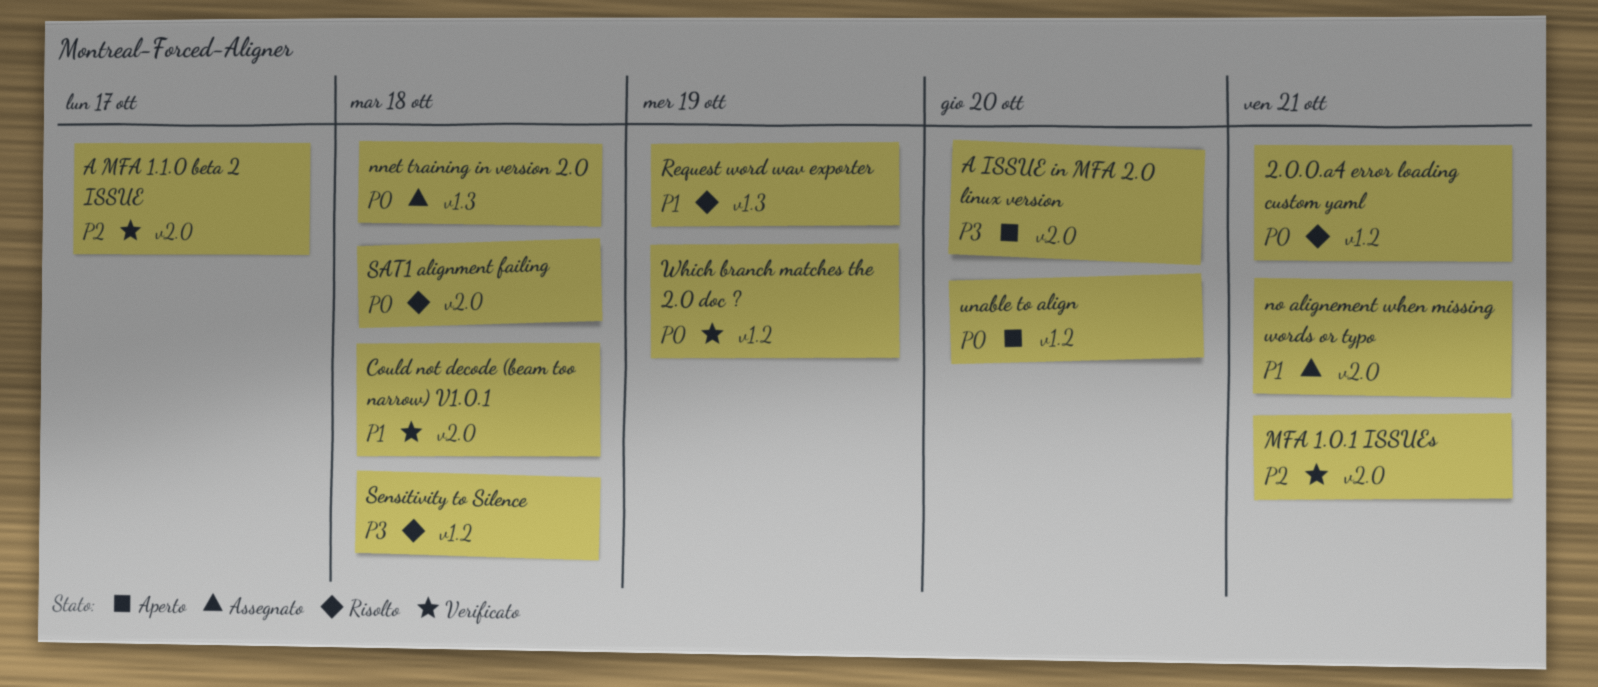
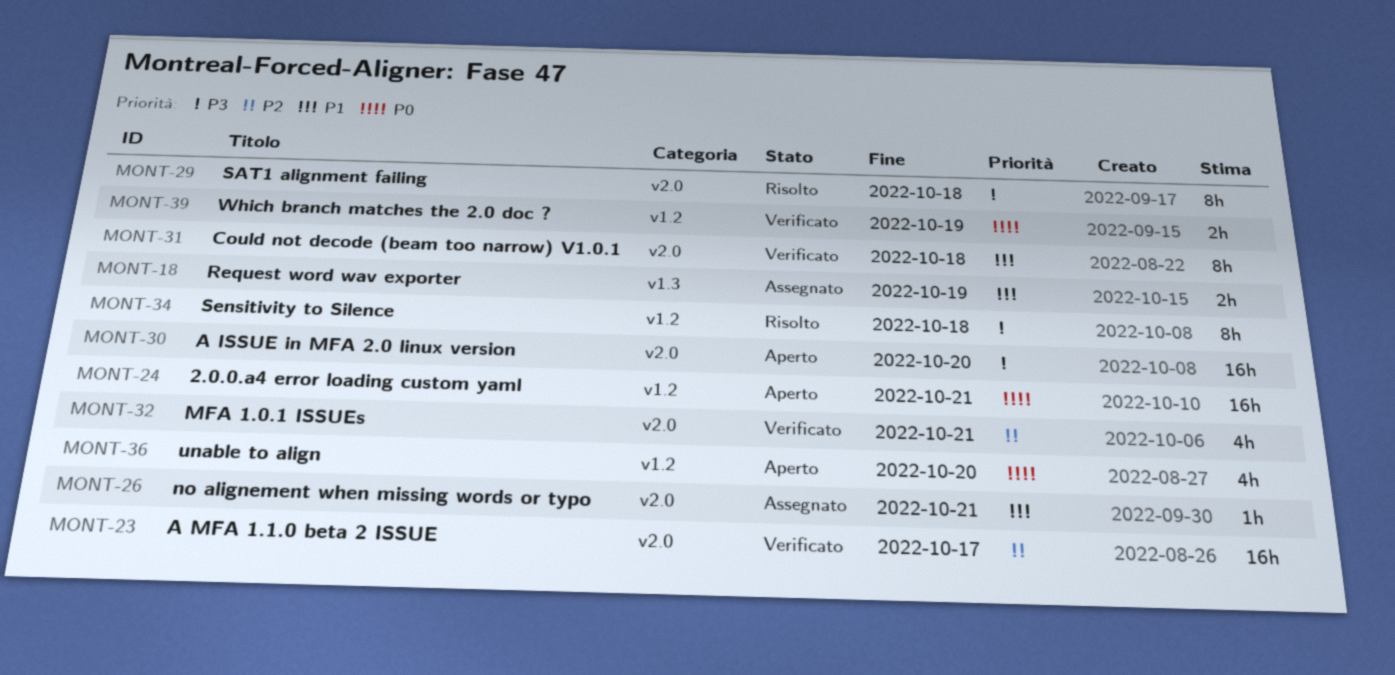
2.0.0.a4 error loading custom yaml, status: Risolto -> Aperto
nnet training in version 2.0: present -> none
Request word wav exporter, status: Risolto -> Assegnato
SAT1 alignment failing, priority: P0 -> P3

